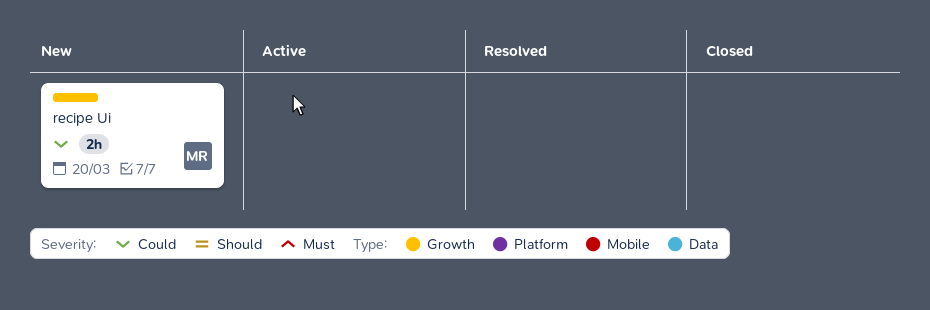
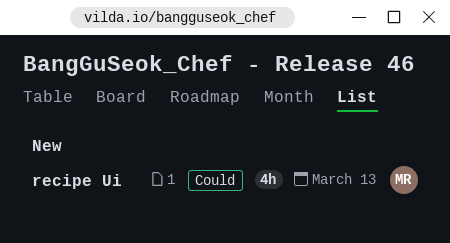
recipe Ui, estimate: 2h -> 4h
recipe Ui, due: Mar 20 -> Mar 13

